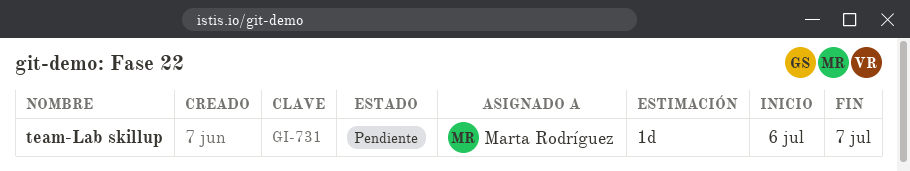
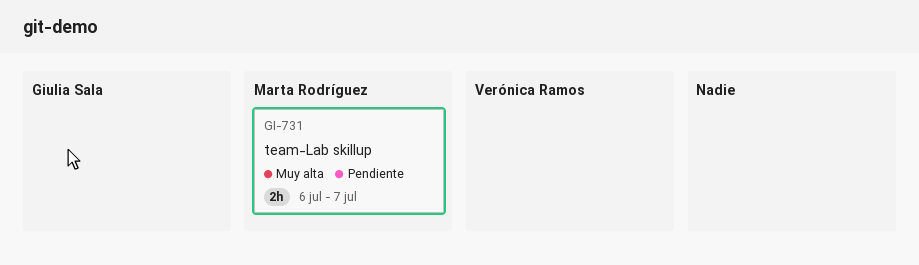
GI-731, estimate: 1d -> 2h

